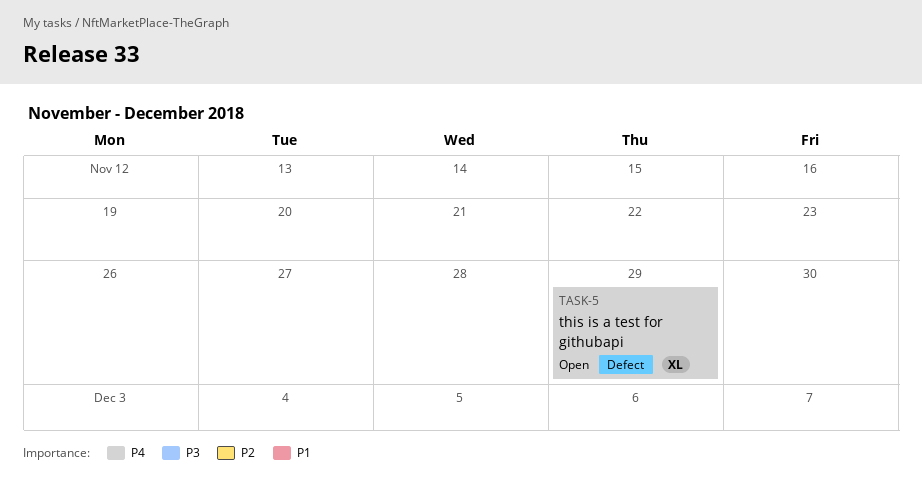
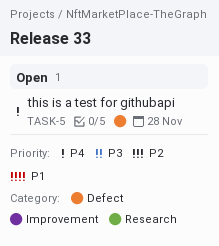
TASK-5, due: Nov 29 -> Nov 28

